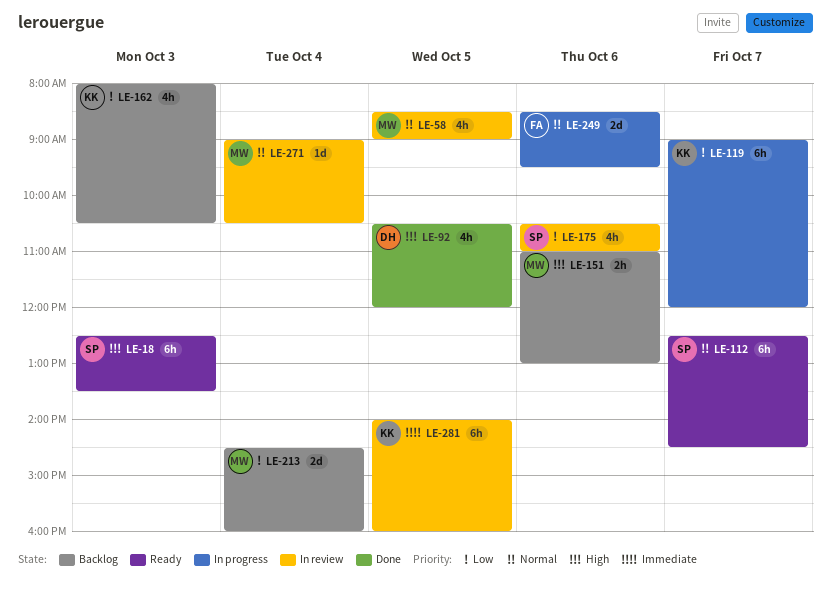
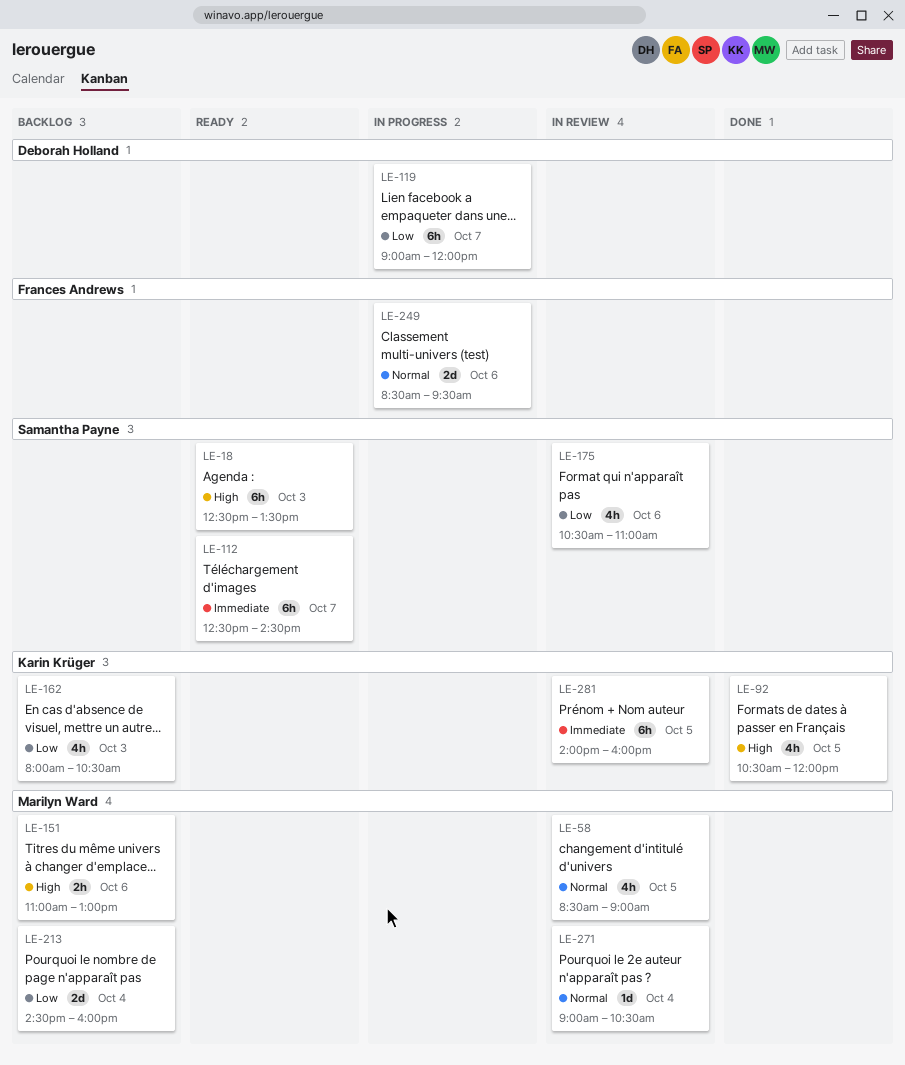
LE-92, owner: Deborah Holland -> Karin Krüger
LE-112, priority: Normal -> Immediate
LE-119, owner: Karin Krüger -> Deborah Holland

